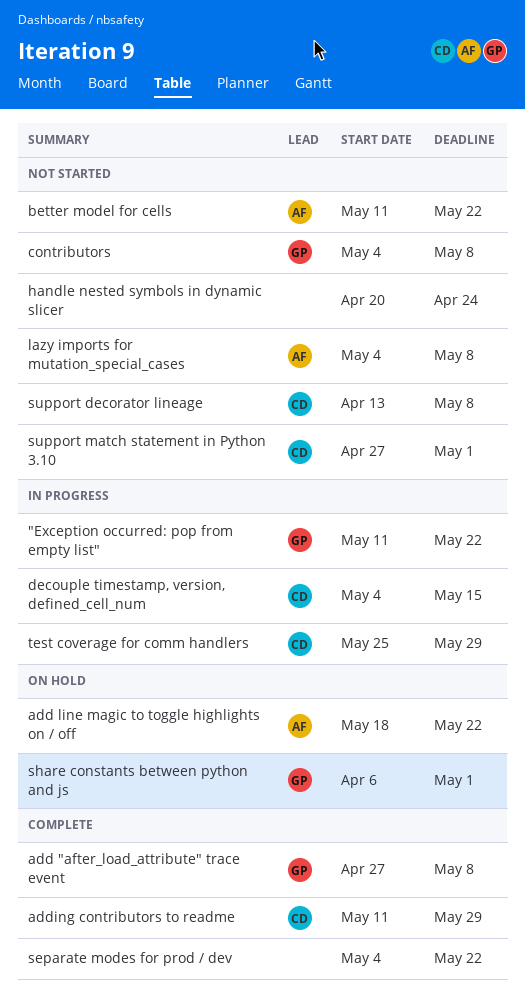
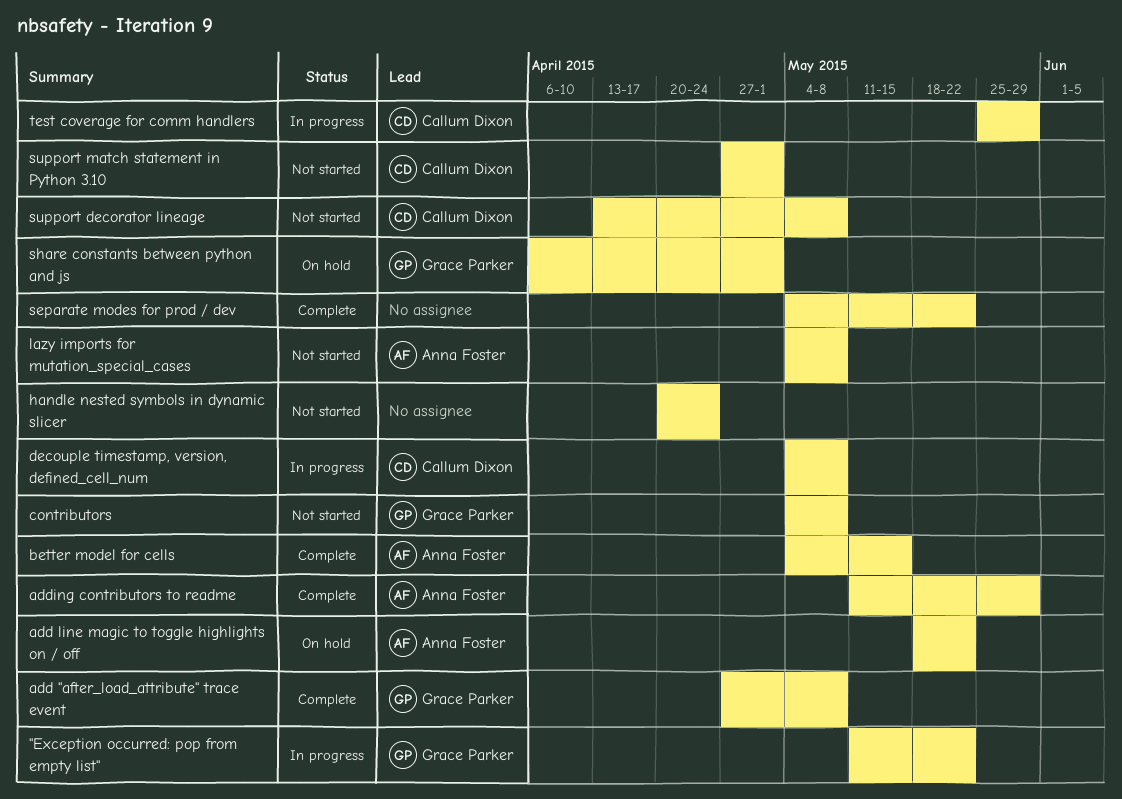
adding contributors to readme, owner: Callum Dixon -> Anna Foster
better model for cells, status: Not started -> Complete
better model for cells, start: May 11 -> May 4
better model for cells, due: May 22 -> May 15
decouple timestamp, version, defined_cell_num, due: May 15 -> May 8

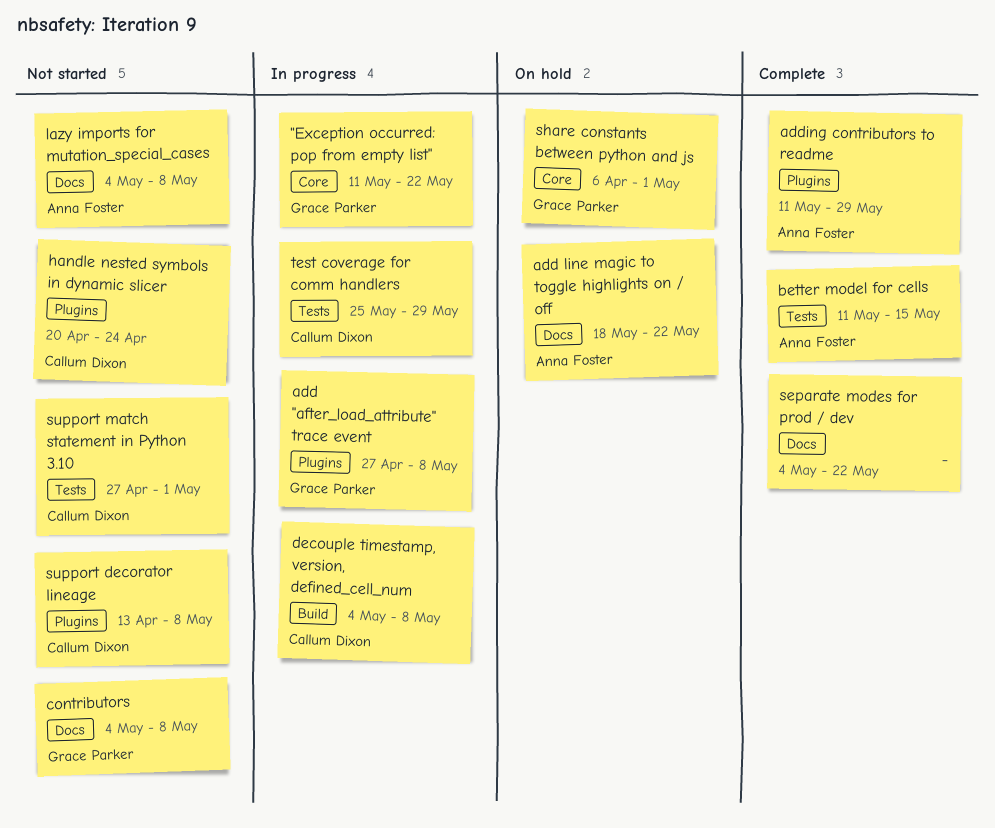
add "after_load_attribute" trace event, status: Complete -> In progress
better model for cells, start: May 4 -> May 11
handle nested symbols in dynamic slicer, owner: none -> Callum Dixon

